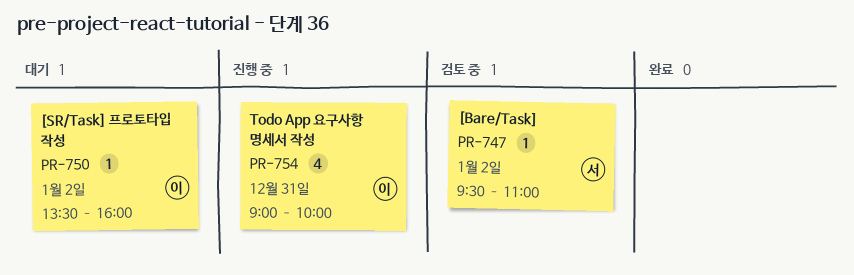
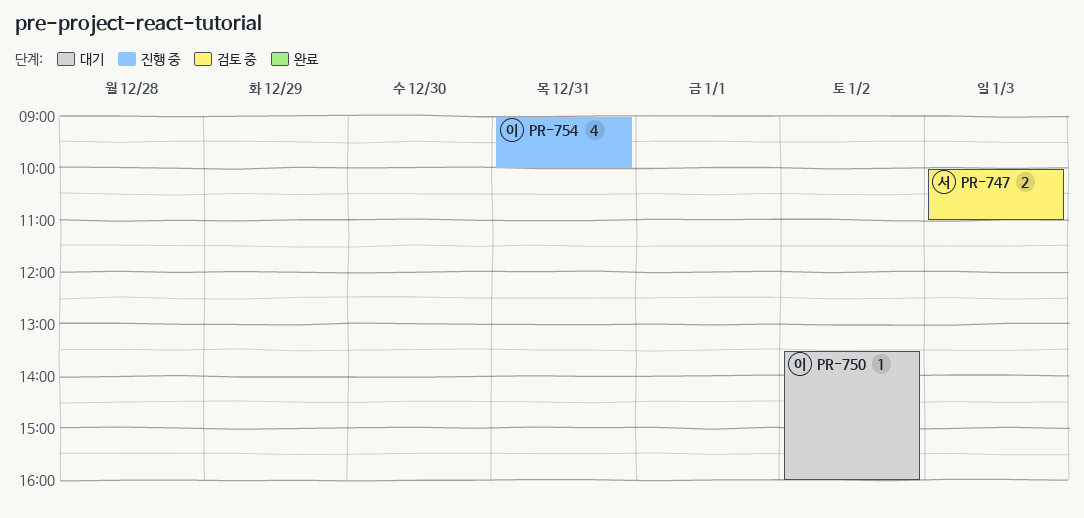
PR-747, estimate: 1 -> 2
PR-747, day: Jan 2 -> Jan 3
PR-747, begins: 09:30 -> 10:00

